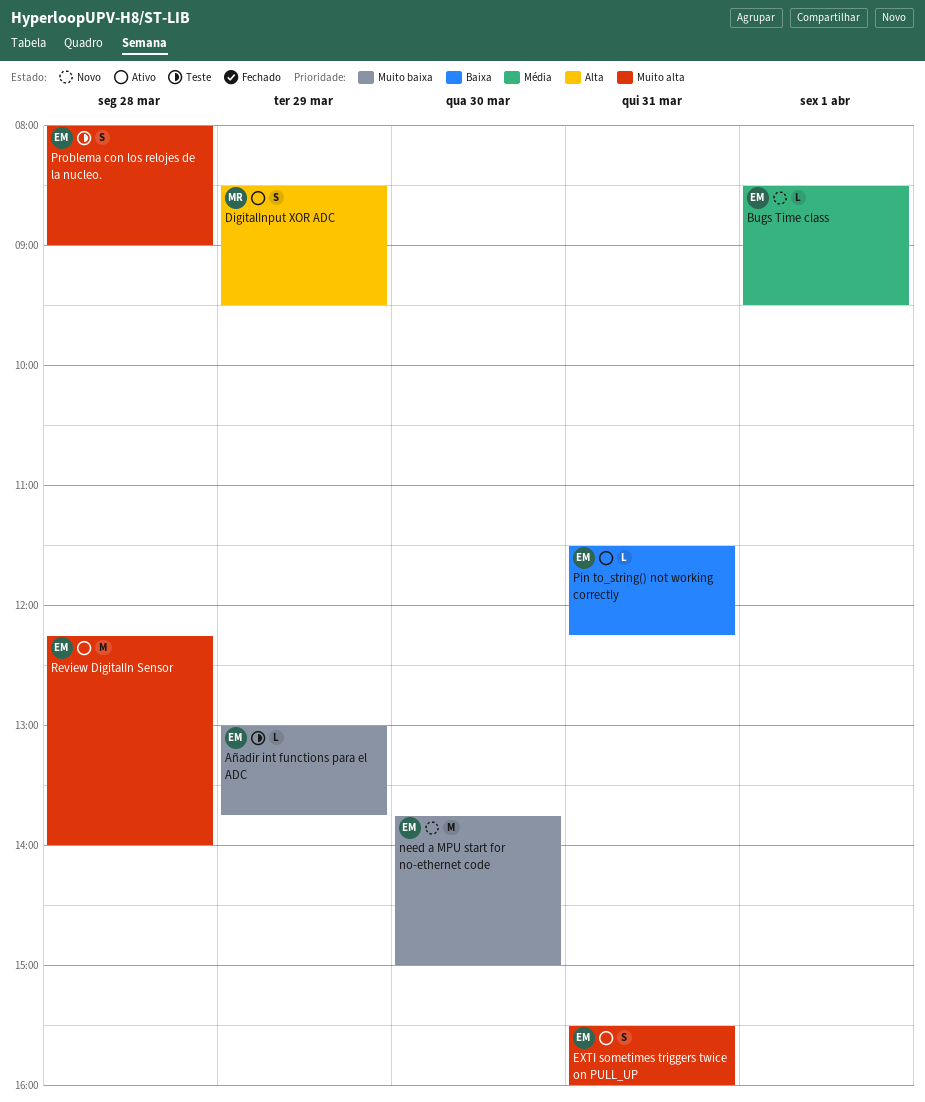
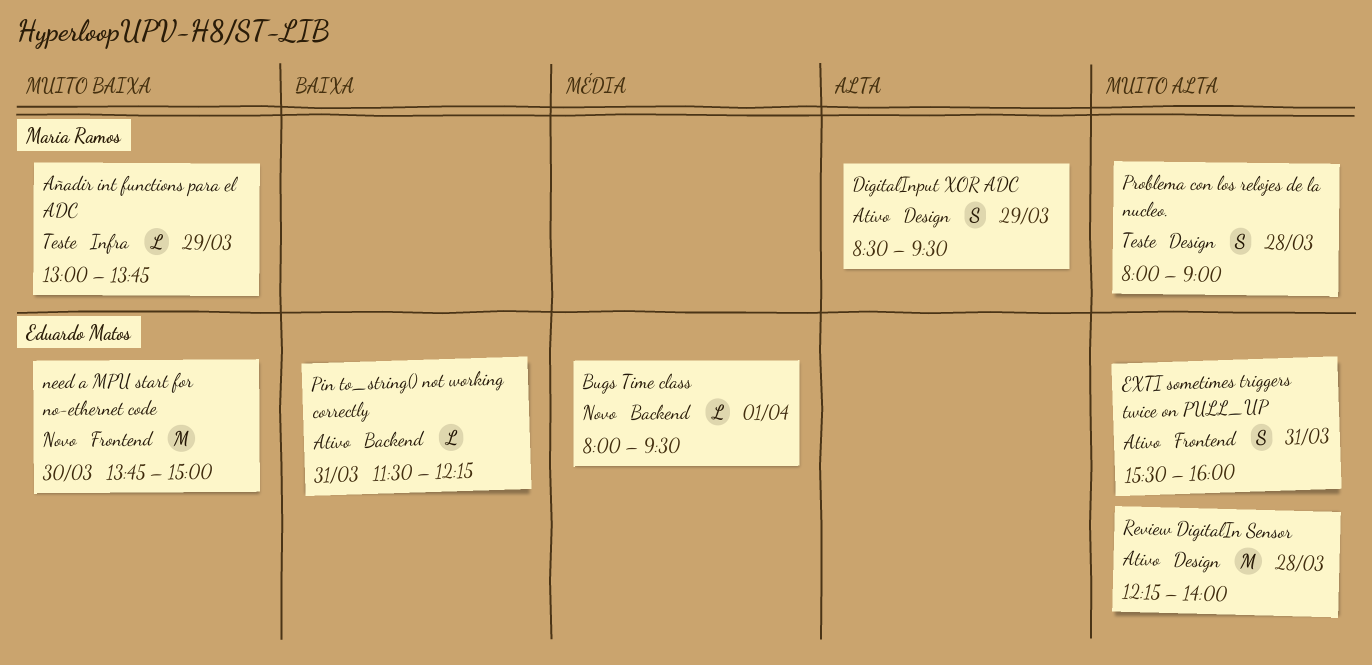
Añadir int functions para el ADC, owner: Eduardo Matos -> Maria Ramos
Bugs Time class, begins: 08:30 -> 08:00
Problema con los relojes de la nucleo., owner: Eduardo Matos -> Maria Ramos

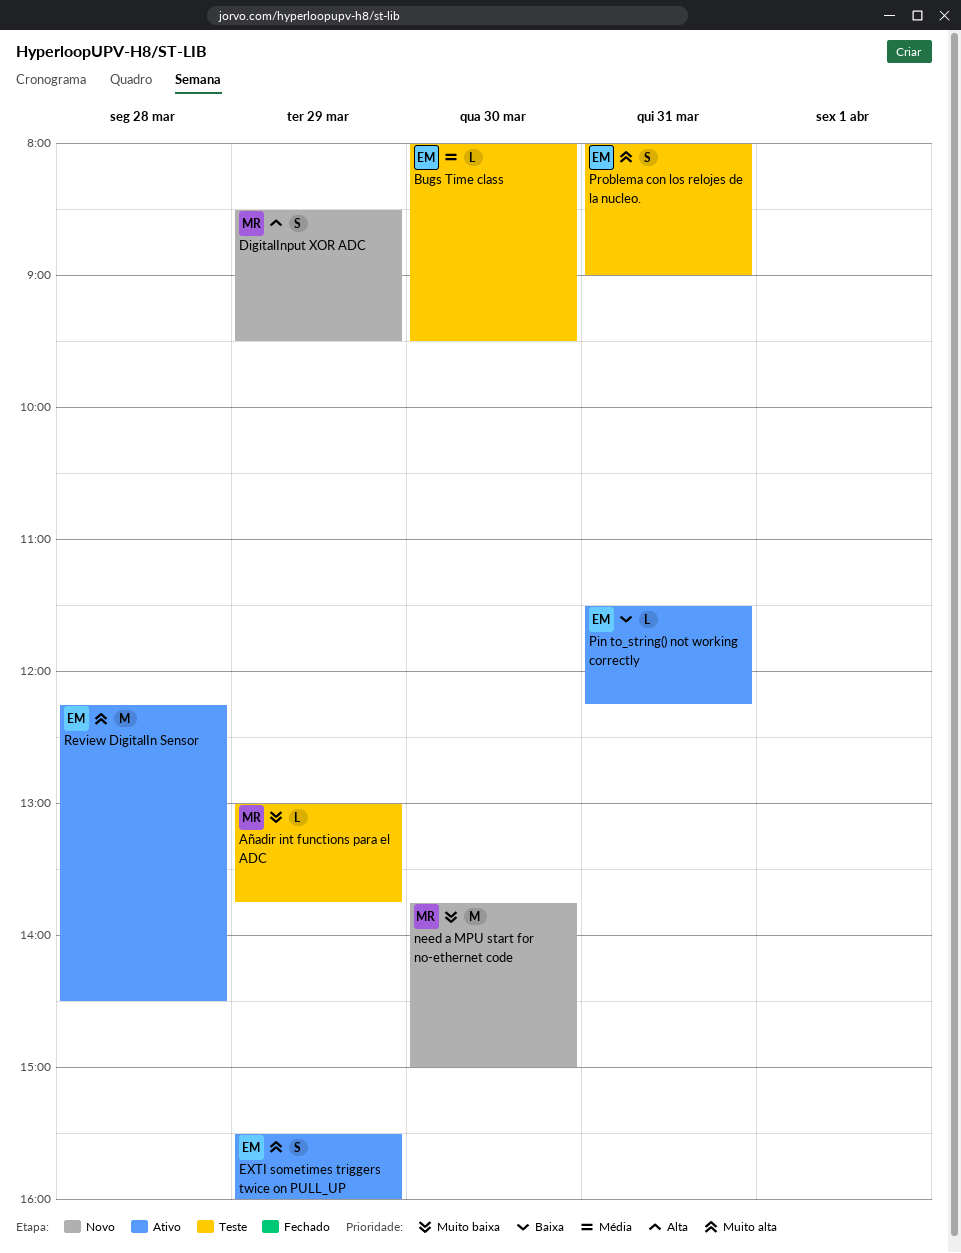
Bugs Time class, status: Novo -> Teste
Bugs Time class, day: Apr 1 -> Mar 30
DigitalInput XOR ADC, status: Ativo -> Novo
EXTI sometimes triggers twice on PULL_UP, day: Mar 31 -> Mar 29
need a MPU start for no-ethernet code, owner: Eduardo Matos -> Maria Ramos
Problema con los relojes de la nucleo., owner: Maria Ramos -> Eduardo Matos
Problema con los relojes de la nucleo., day: Mar 28 -> Mar 31
Review DigitalIn Sensor, ends: 14:00 -> 14:30

